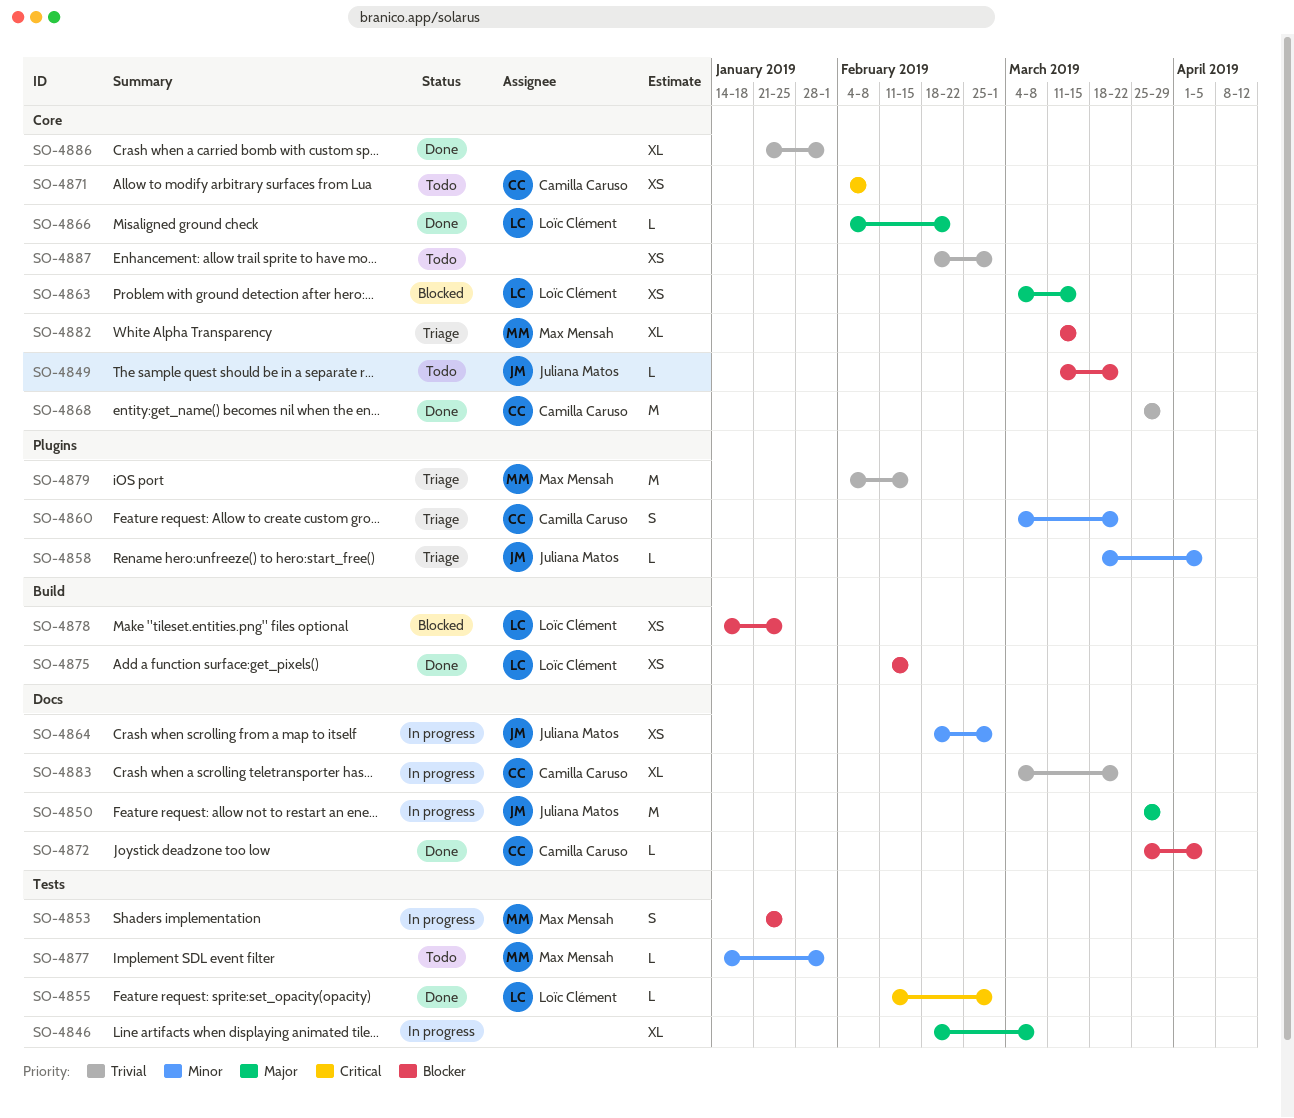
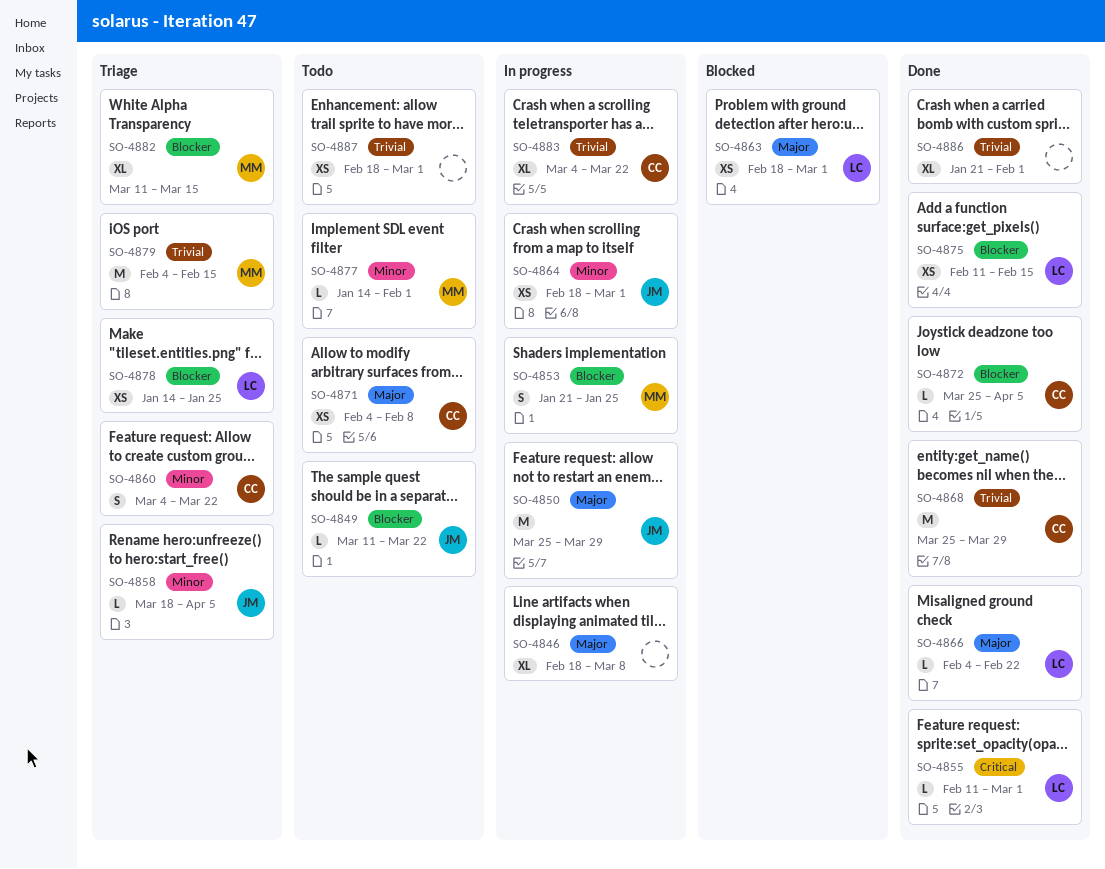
SO-4863, start: Mar 4 -> Feb 18
SO-4863, due: Mar 15 -> Mar 1
SO-4871, priority: Critical -> Major
SO-4878, status: Blocked -> Triage

